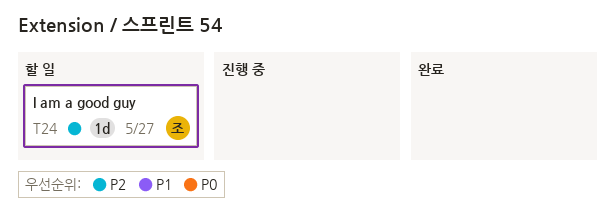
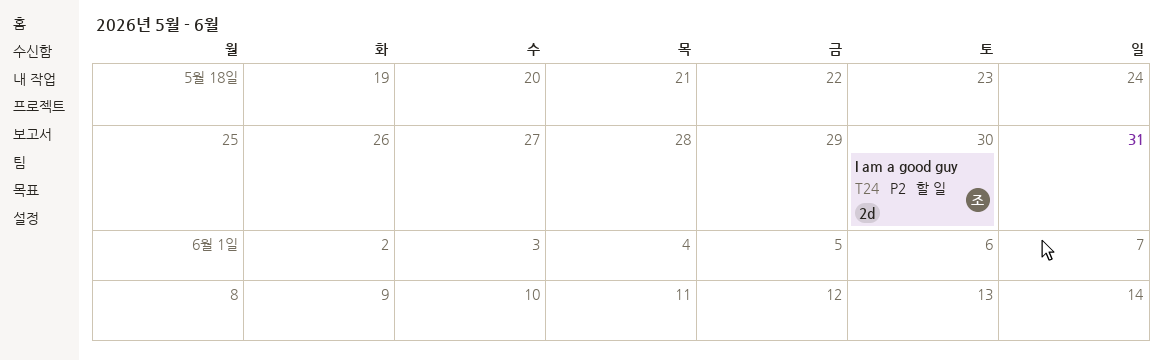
T24, estimate: 1d -> 2d
T24, due: May 27 -> May 30

